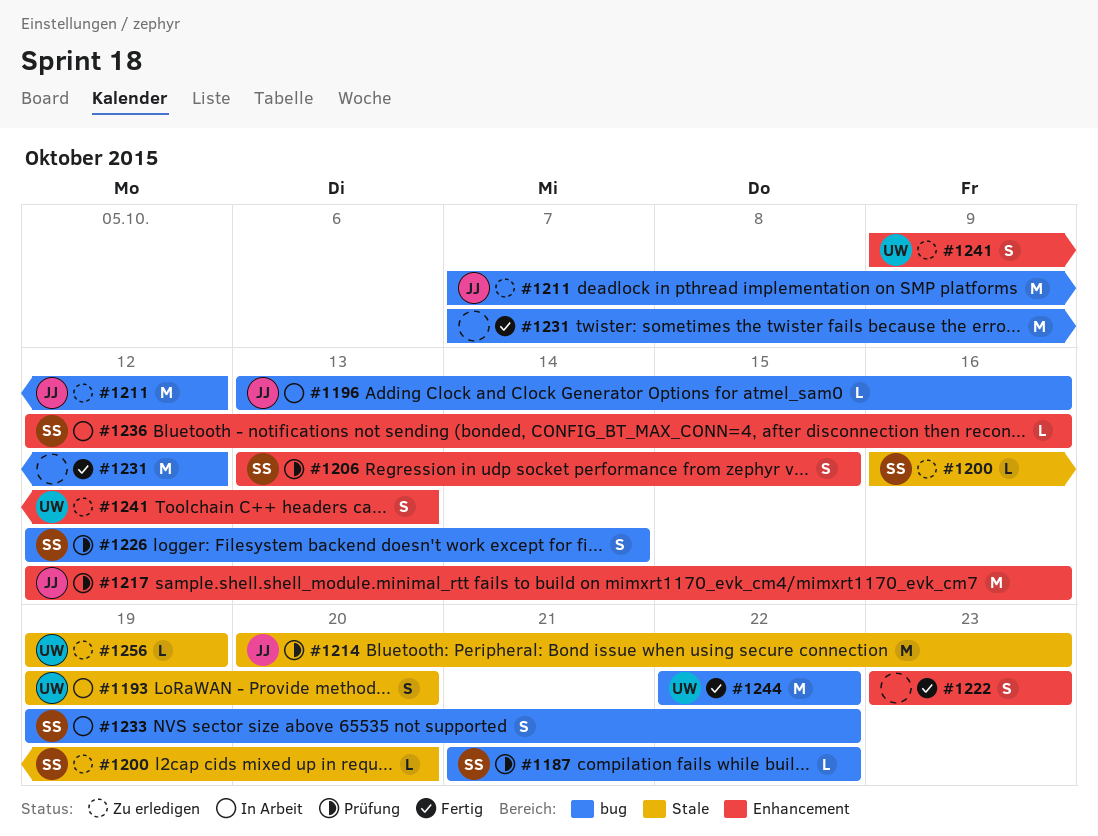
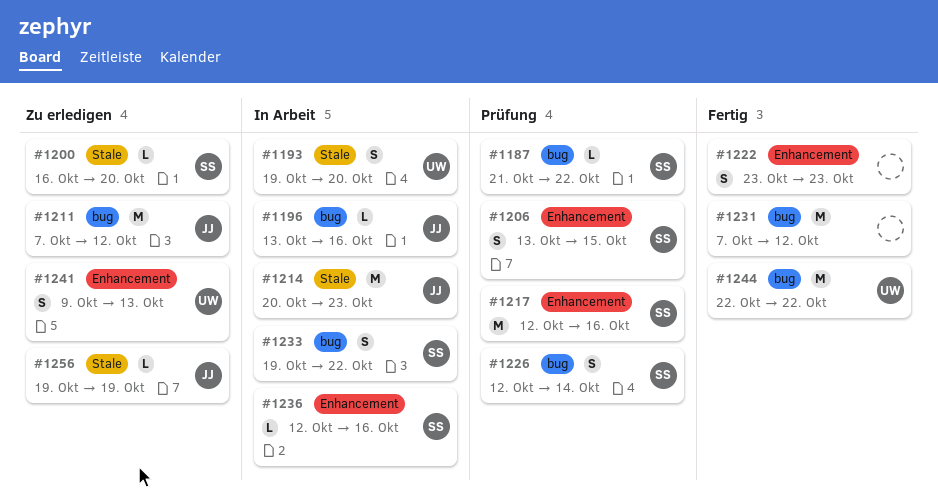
#1214, status: Prüfung -> In Arbeit
#1217, owner: JJ -> SS
#1256, owner: UW -> JJ

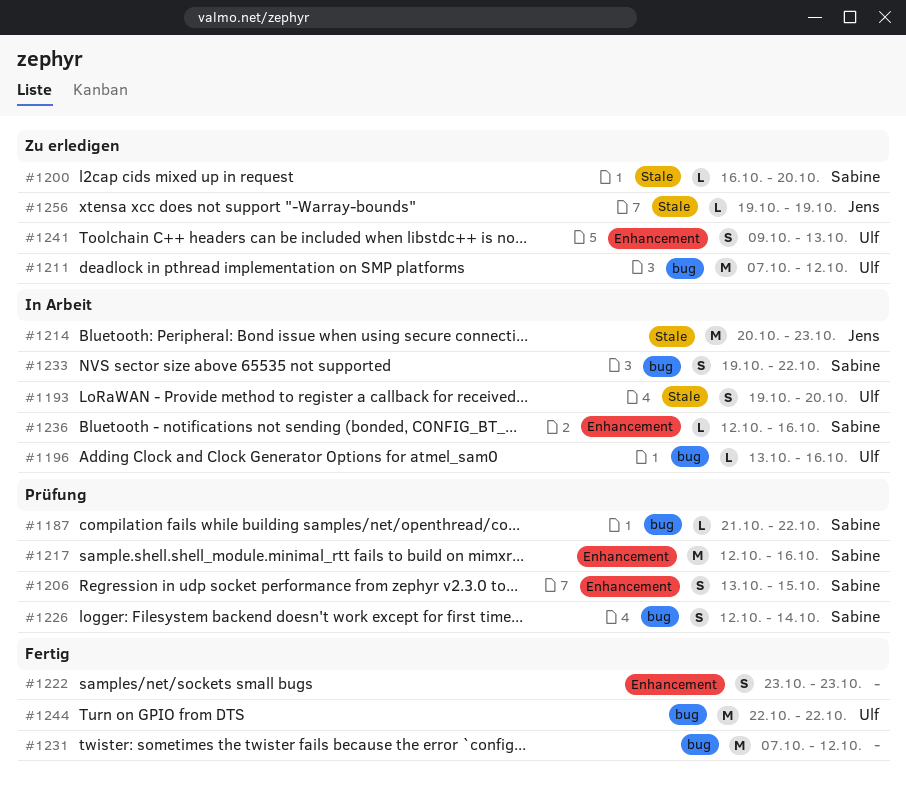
#1196, owner: Jens -> Ulf
#1211, owner: Jens -> Ulf

